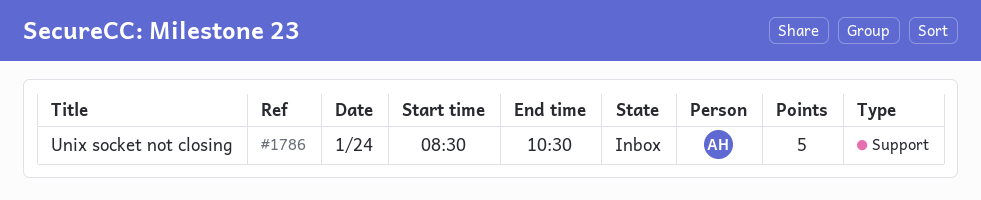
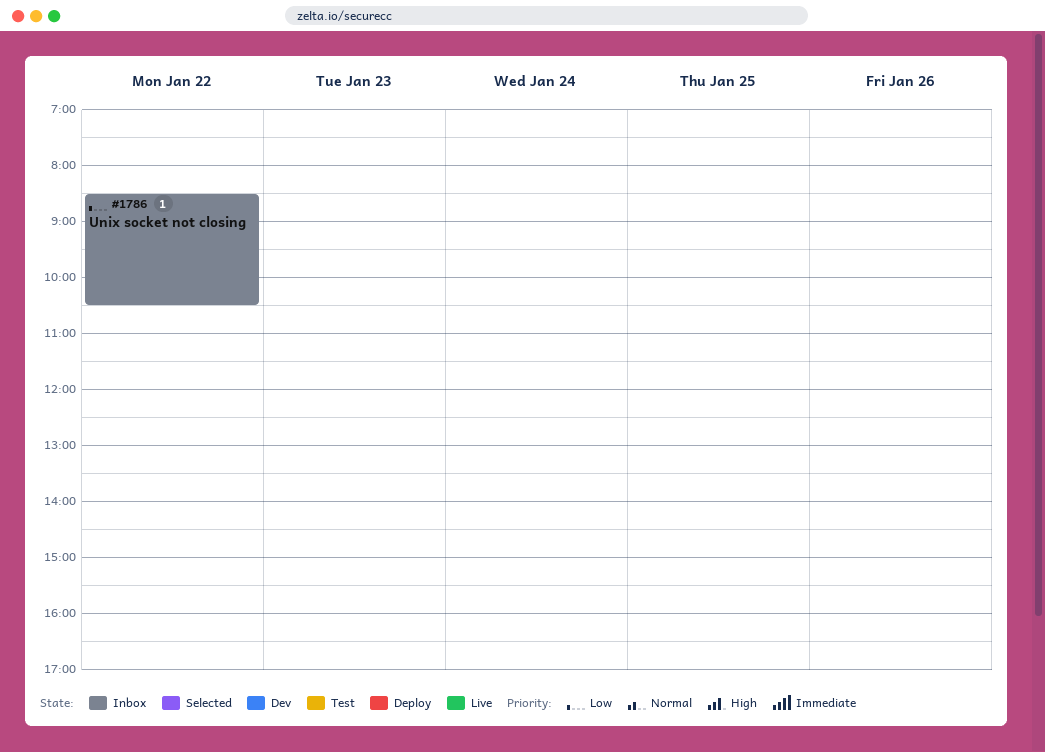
#1786, estimate: 5 -> 1
#1786, day: Jan 24 -> Jan 22

